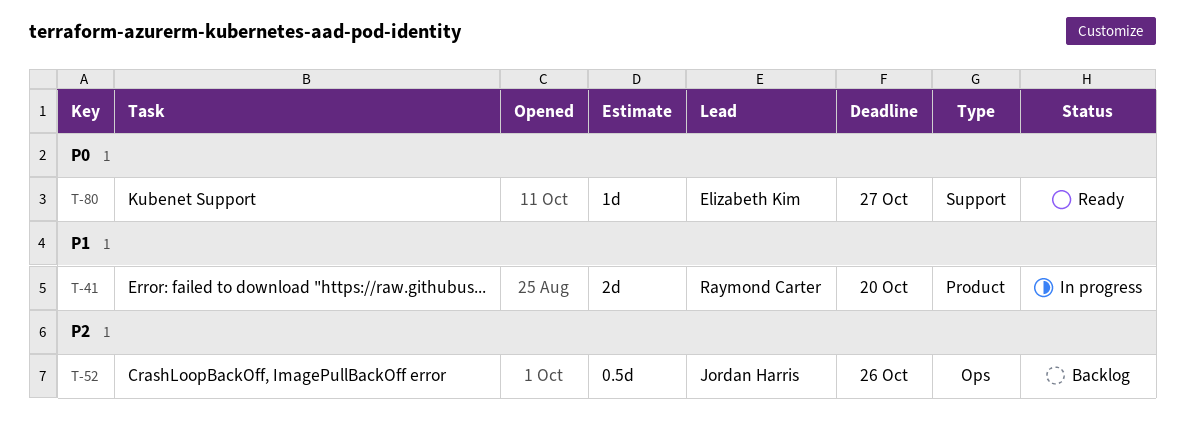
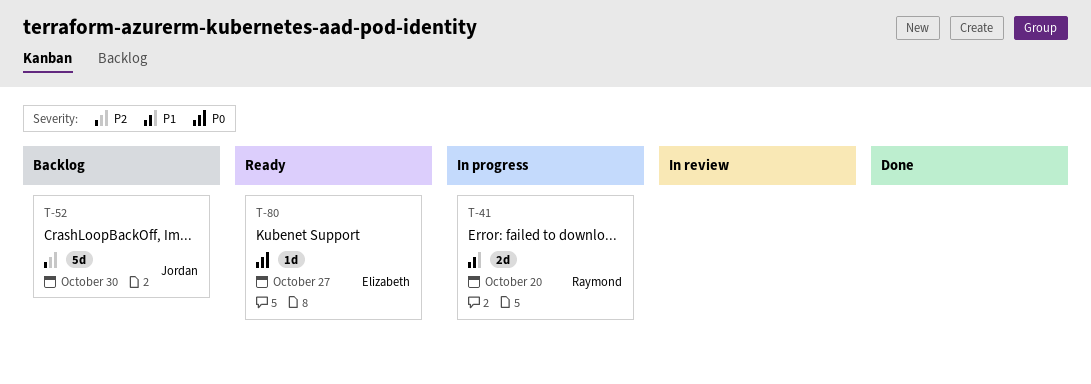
T-52, estimate: 0.5d -> 5d
T-52, due: Oct 26 -> Oct 30

